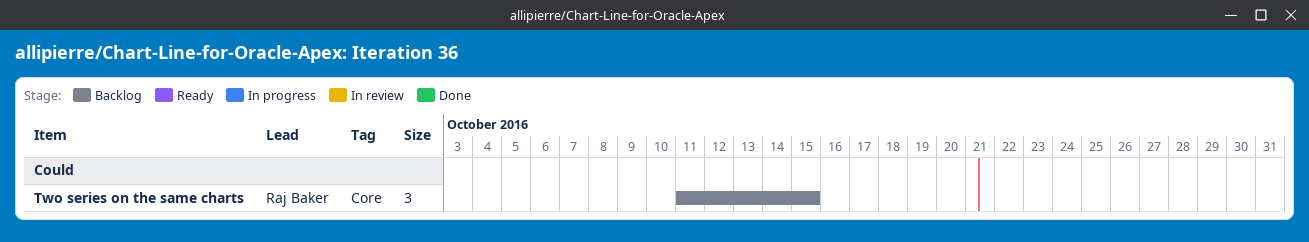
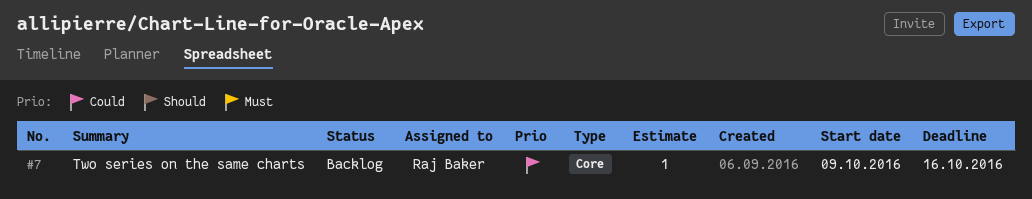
Two series on the same charts, estimate: 3 -> 1
Two series on the same charts, start: Oct 11 -> Oct 9
Two series on the same charts, due: Oct 15 -> Oct 16

